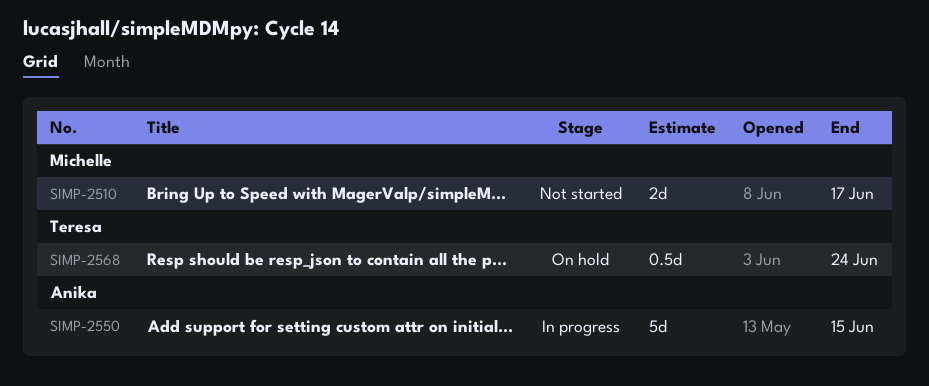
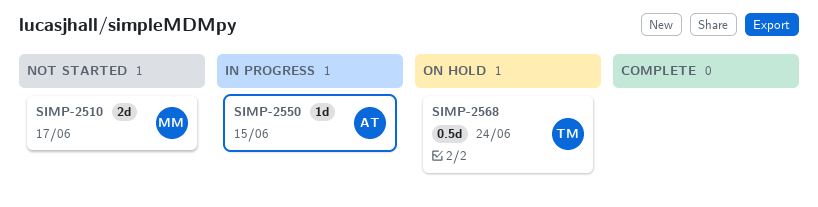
SIMP-2550, estimate: 5d -> 1d

